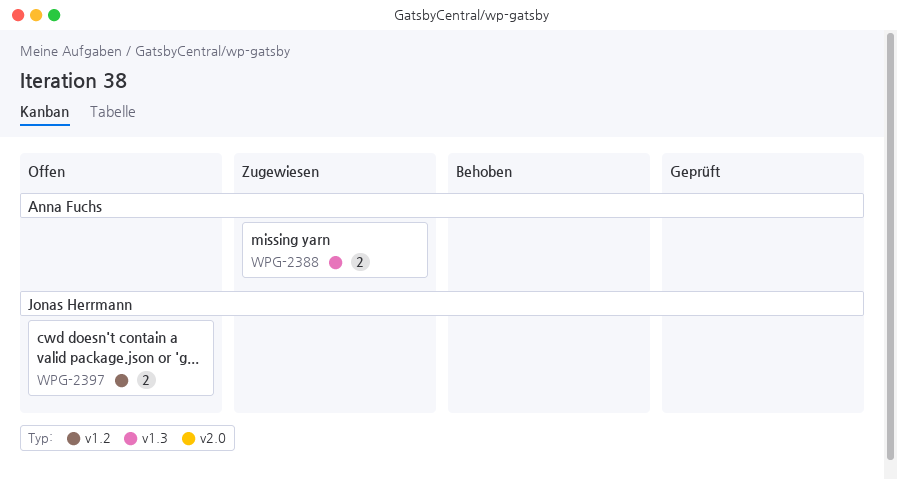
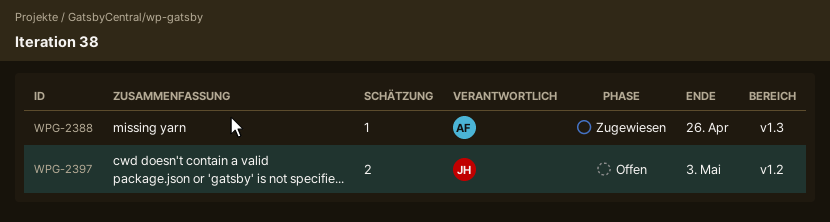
WPG-2388, estimate: 2 -> 1

